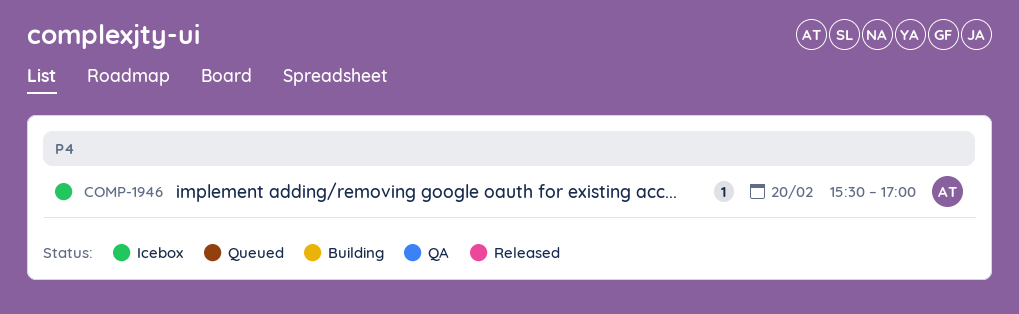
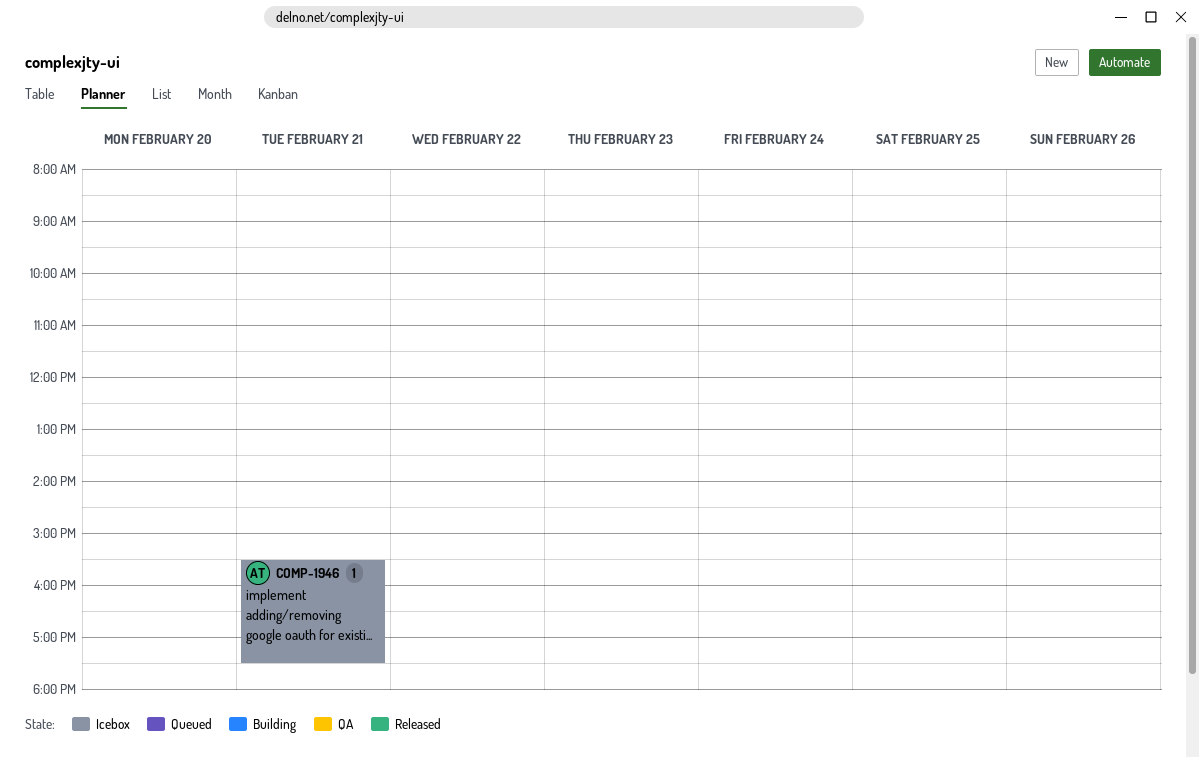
COMP-1946, day: Feb 20 -> Feb 21
COMP-1946, ends: 17:00 -> 17:30

